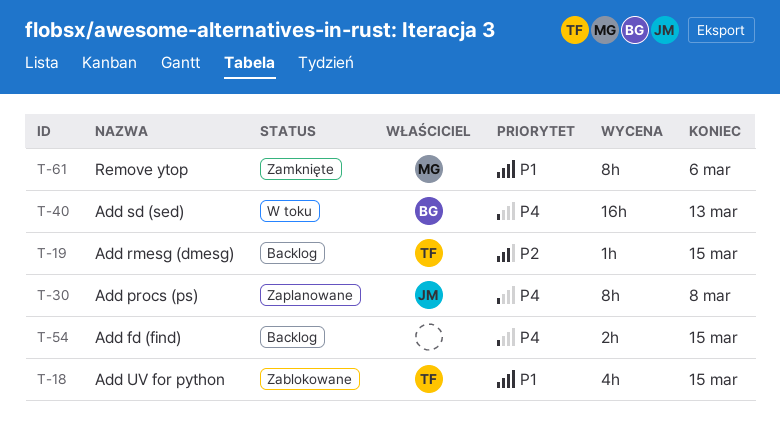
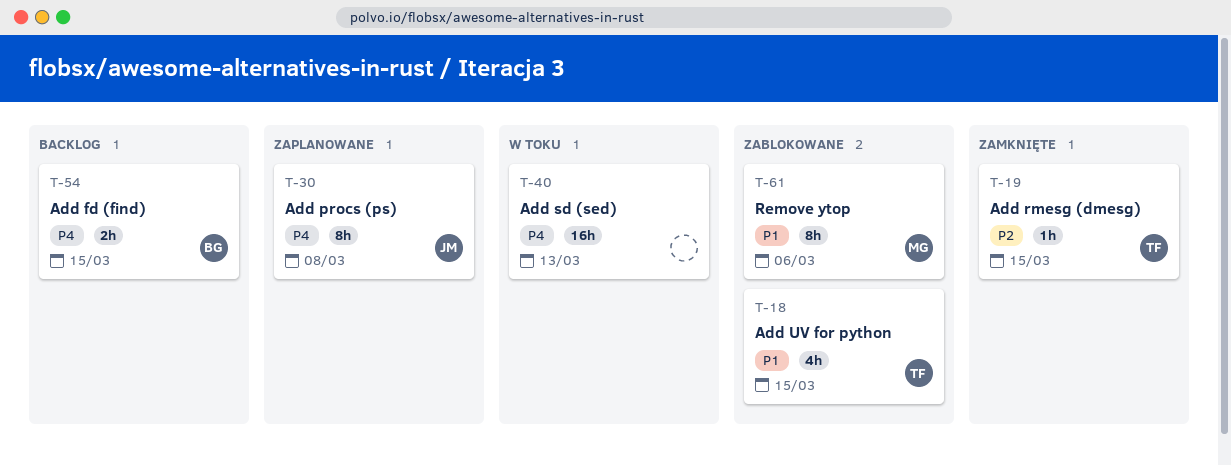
T-19, status: Backlog -> Zamknięte
T-40, owner: BG -> none
T-54, owner: none -> BG
T-61, status: Zamknięte -> Zablokowane

